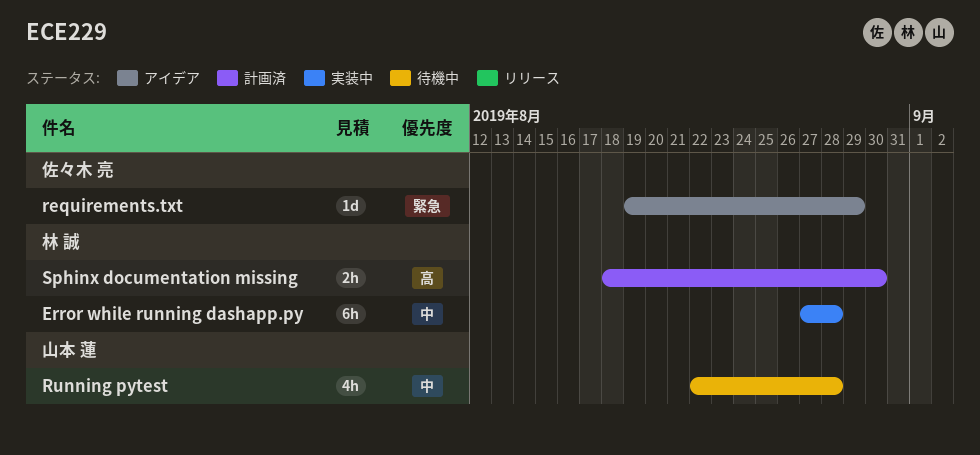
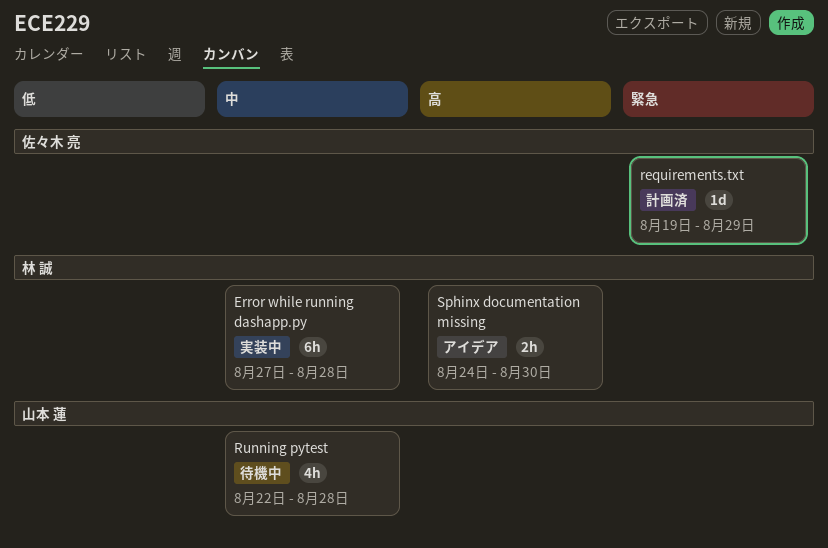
requirements.txt, status: アイデア -> 計画済
Sphinx documentation missing, status: 計画済 -> アイデア
Sphinx documentation missing, start: Aug 18 -> Aug 24

